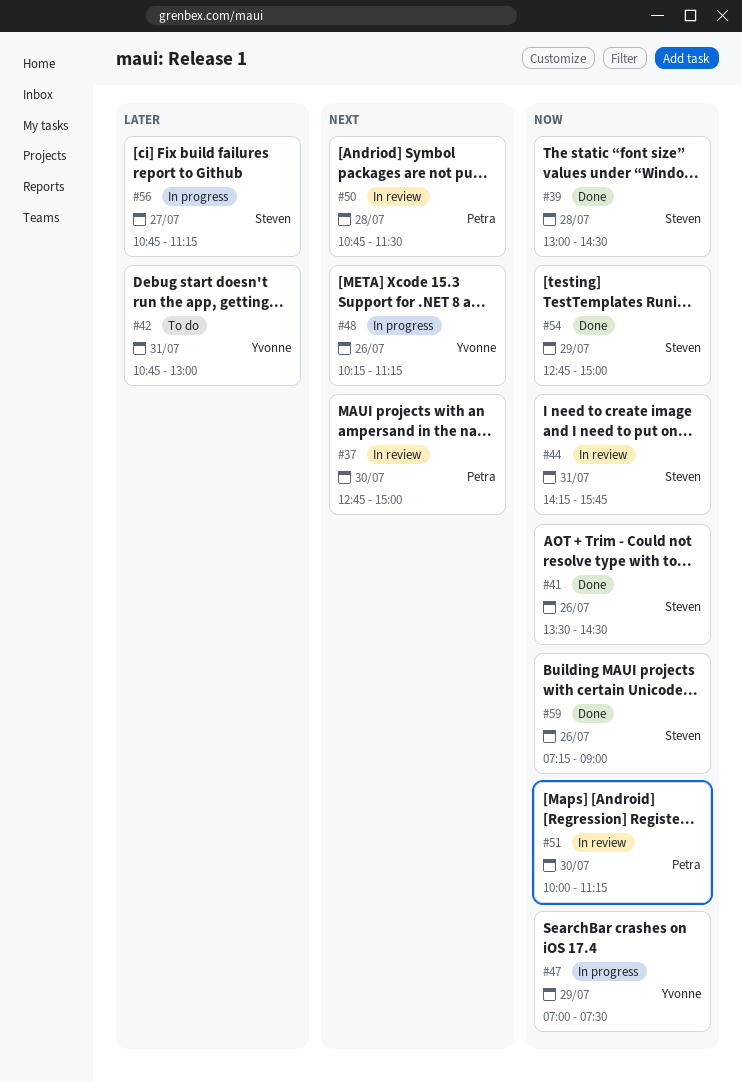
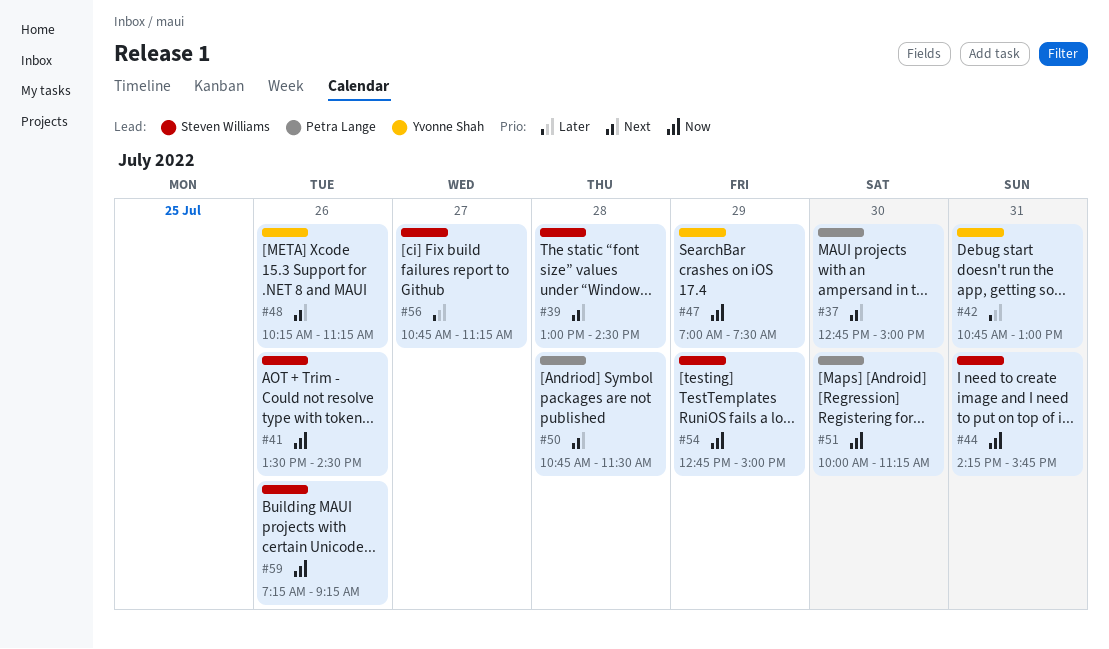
#39, priority: Now -> Next
#59, ends: 09:00 -> 09:15

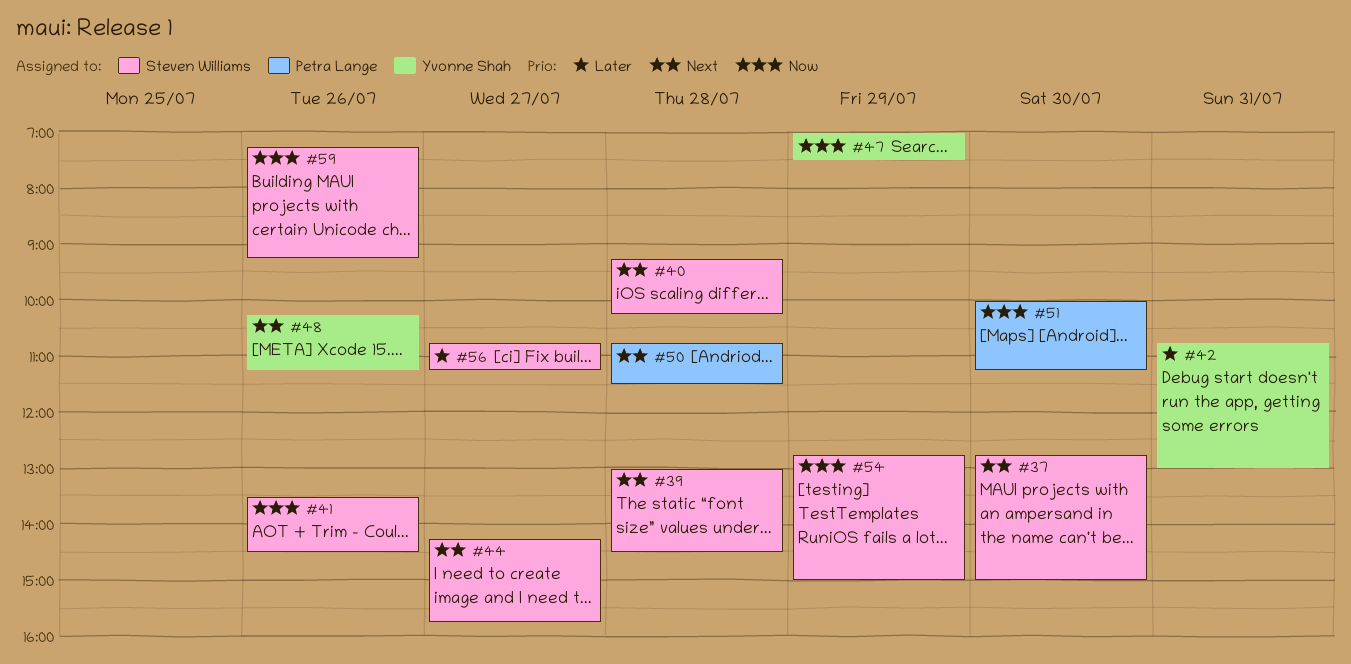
#37, owner: Petra Lange -> Steven Williams
#40: none -> present
#44, priority: Now -> Next
#44, day: Jul 31 -> Jul 27

